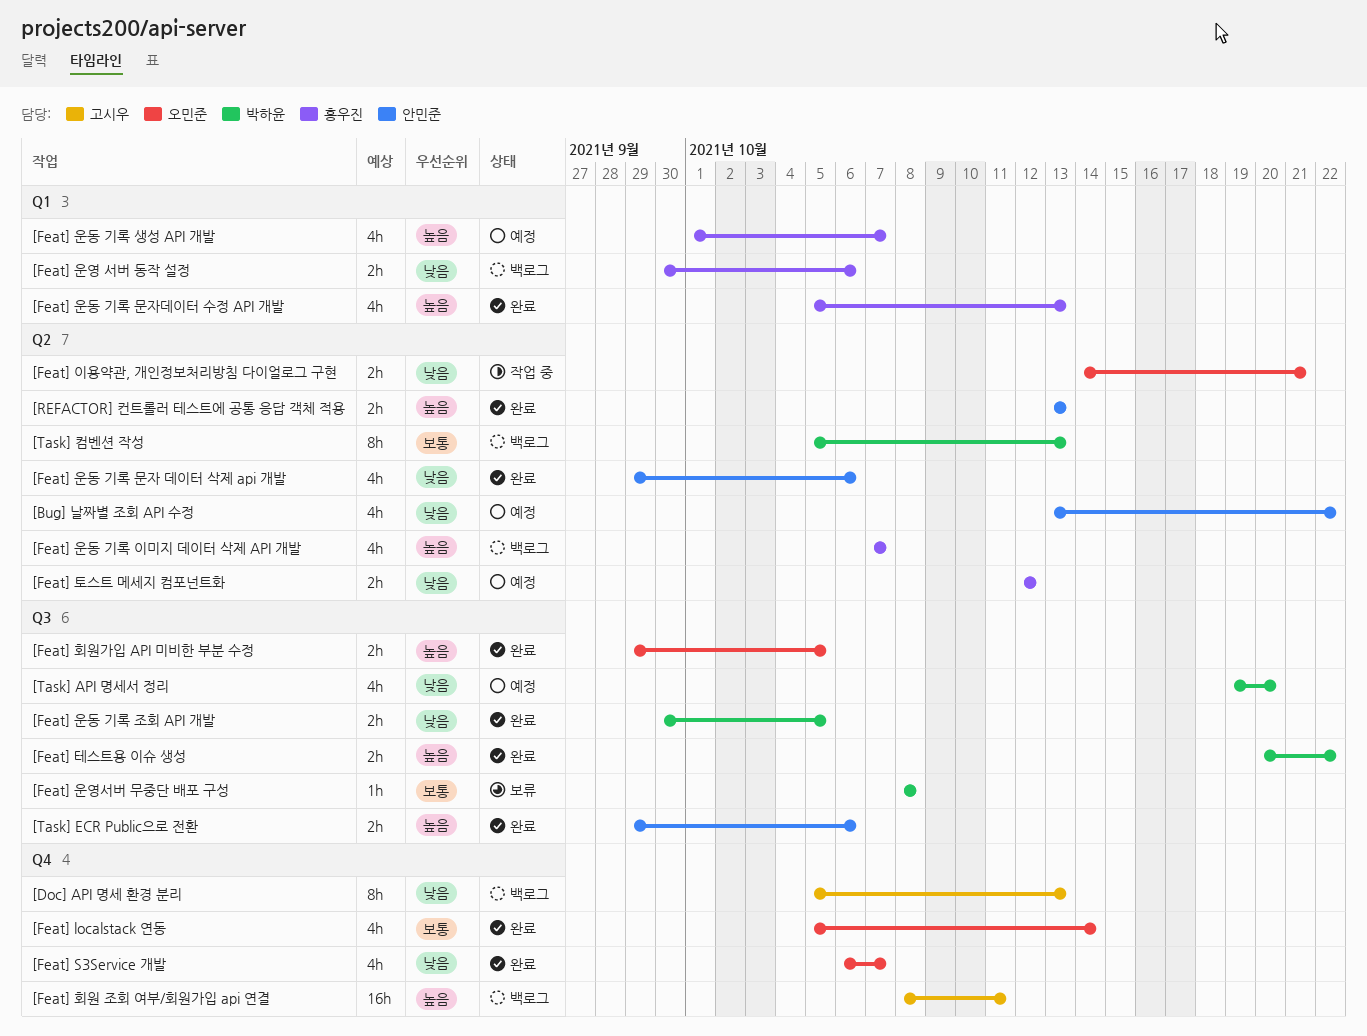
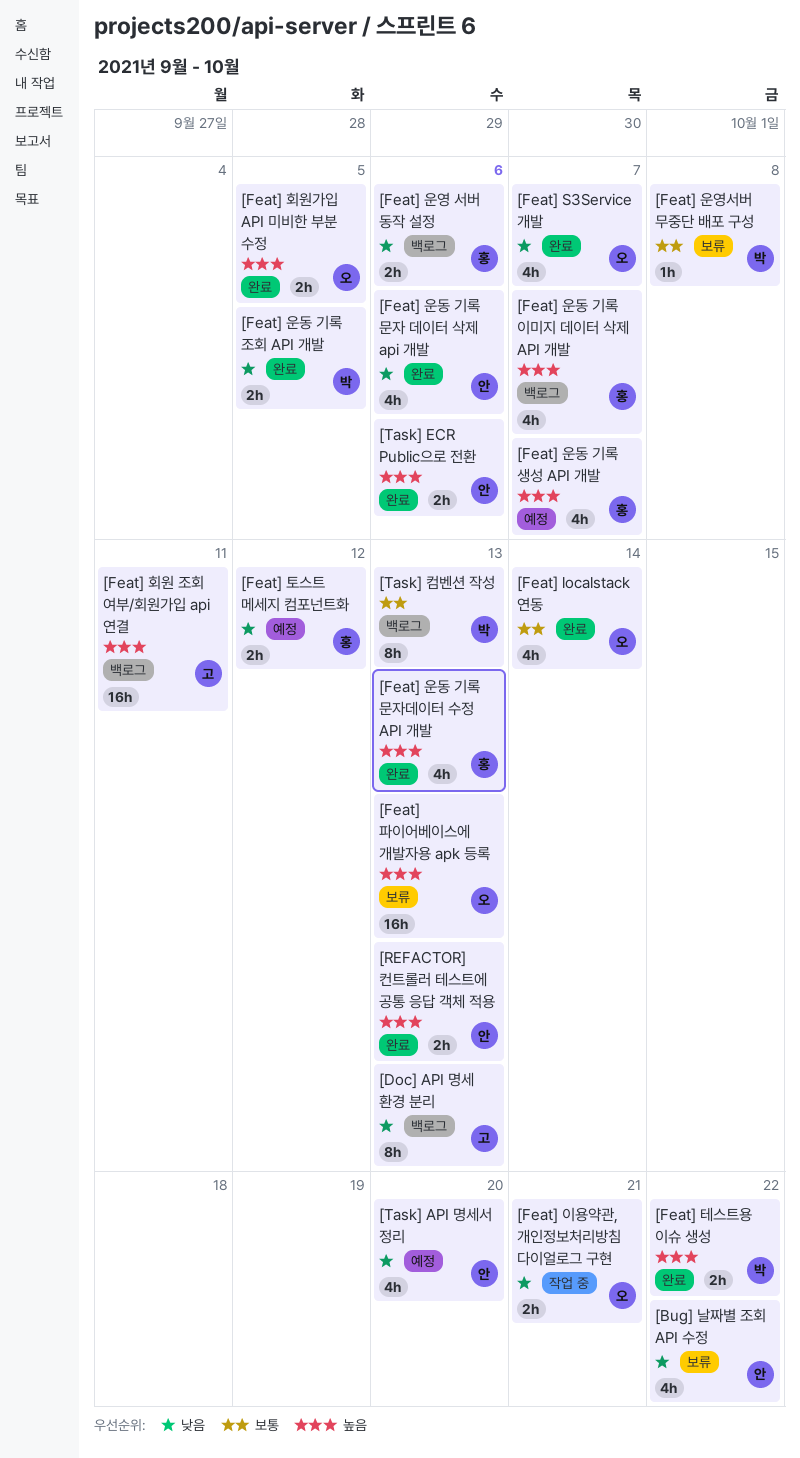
[Bug] 날짜별 조회 API 수정, status: 예정 -> 보류
[Feat] 파이어베이스에 개발자용 apk 등록: none -> present
[Task] API 명세서 정리, owner: 박하윤 -> 안민준

